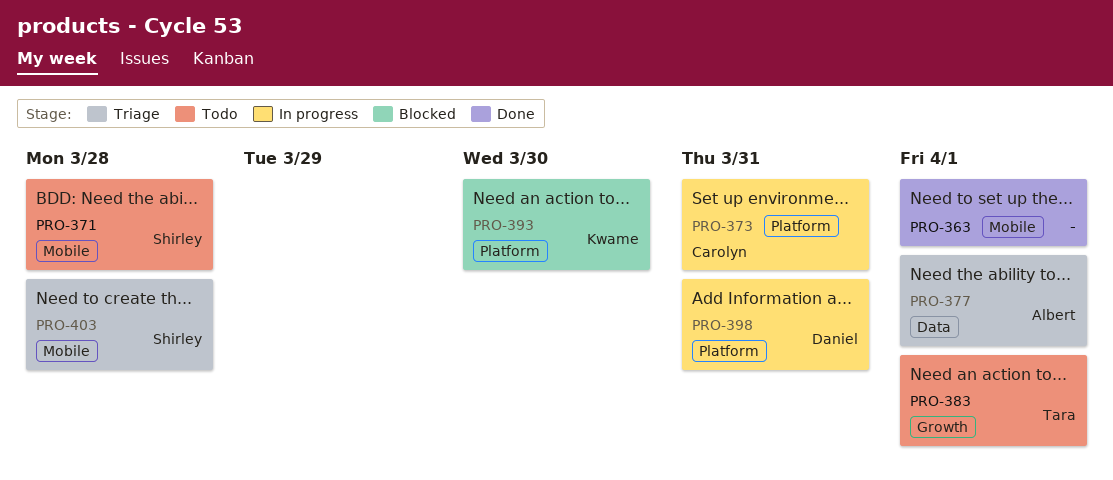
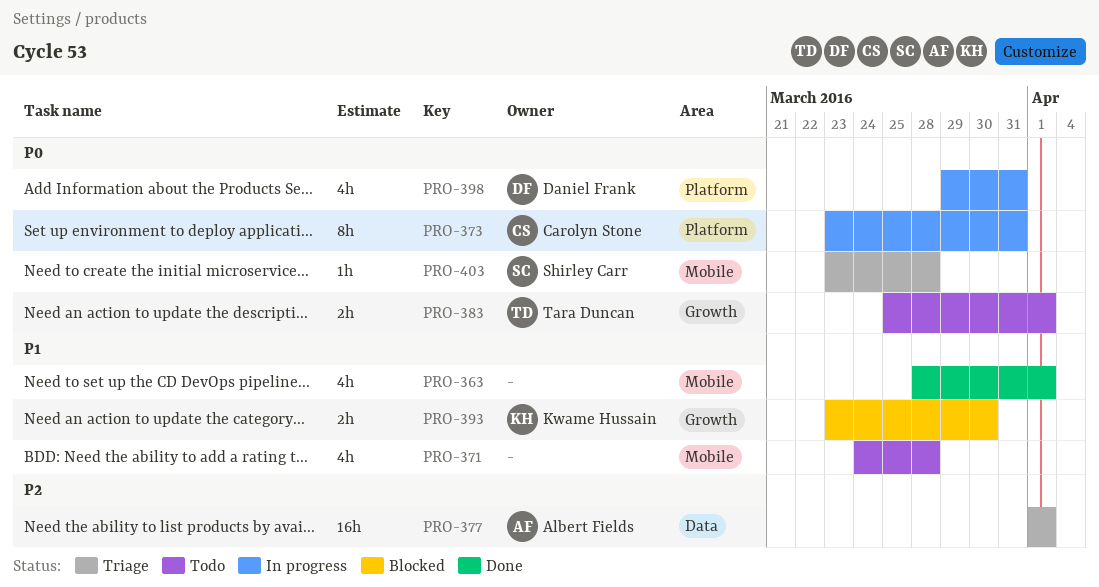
PRO-371, owner: Shirley Carr -> none
PRO-393, label: Platform -> Growth

